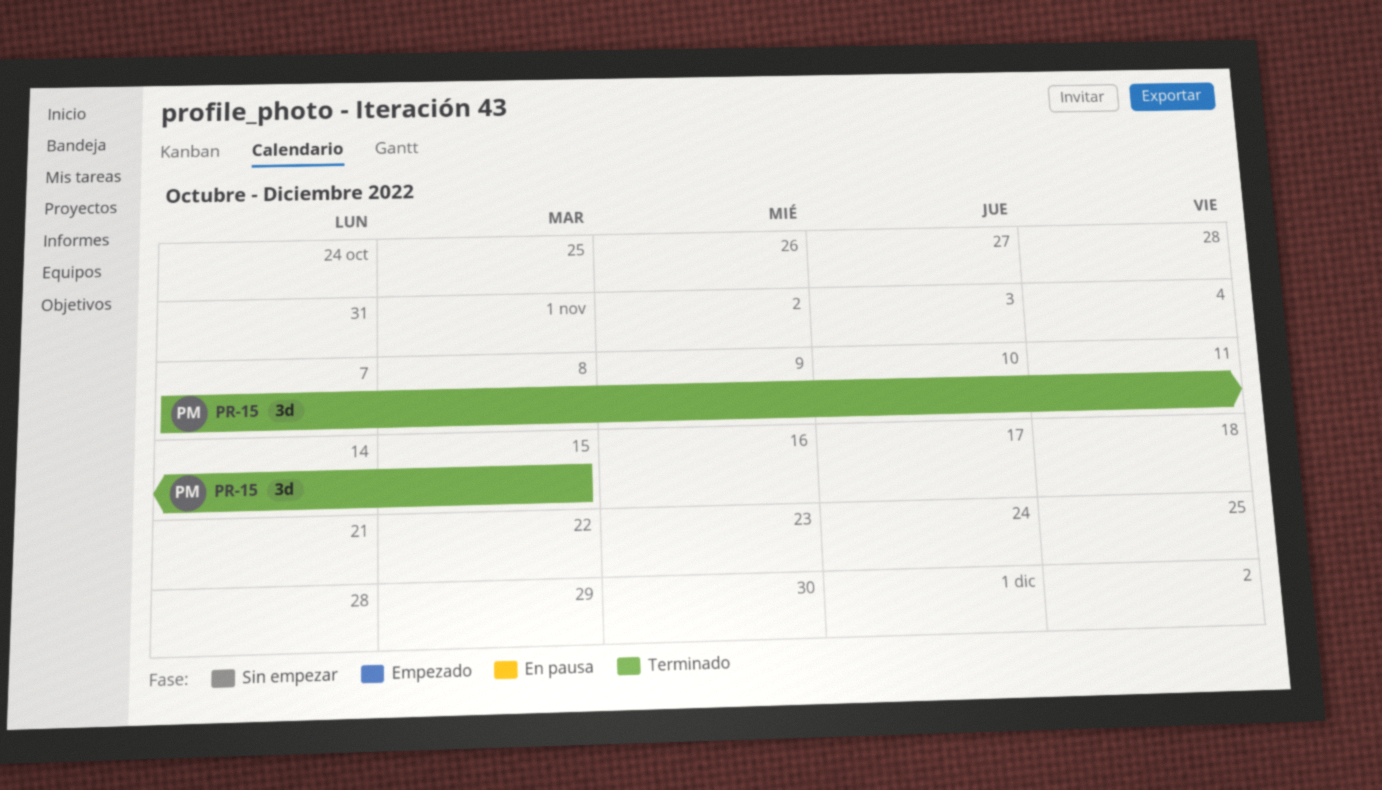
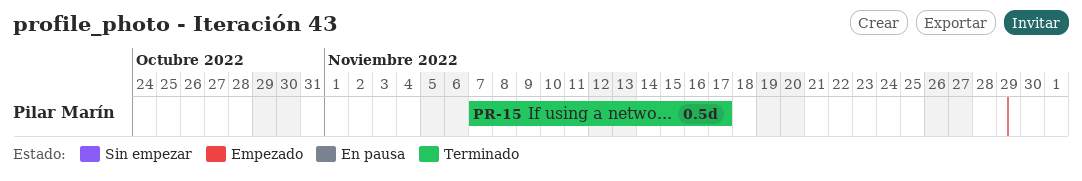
PR-15, estimate: 3d -> 0.5d
PR-15, due: Nov 15 -> Nov 17

